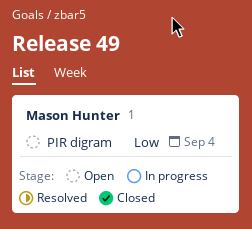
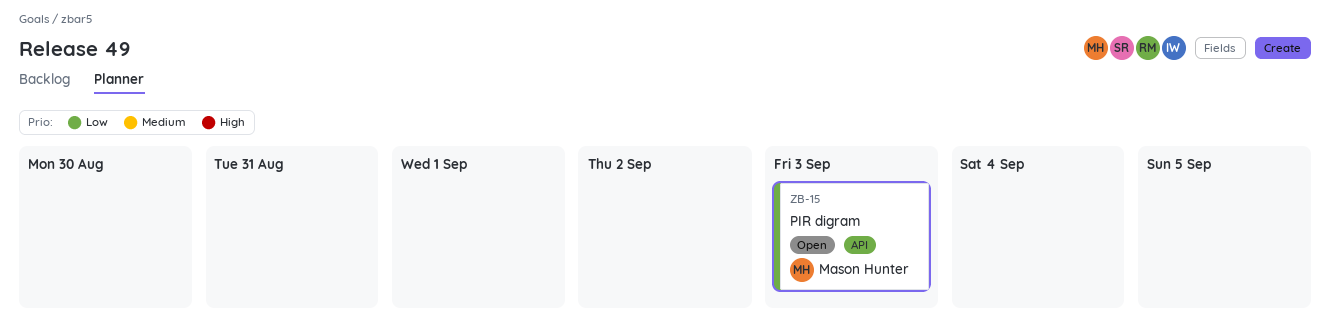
PIR digram, due: Sep 4 -> Sep 3

